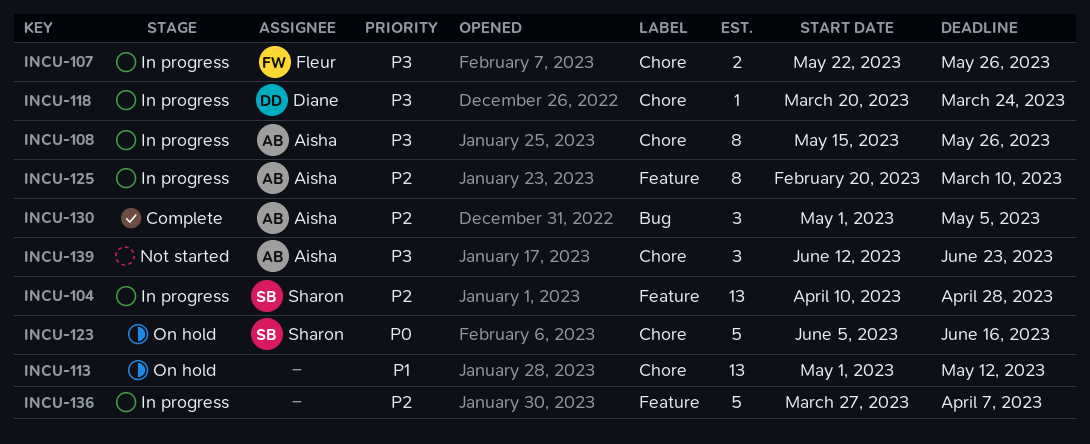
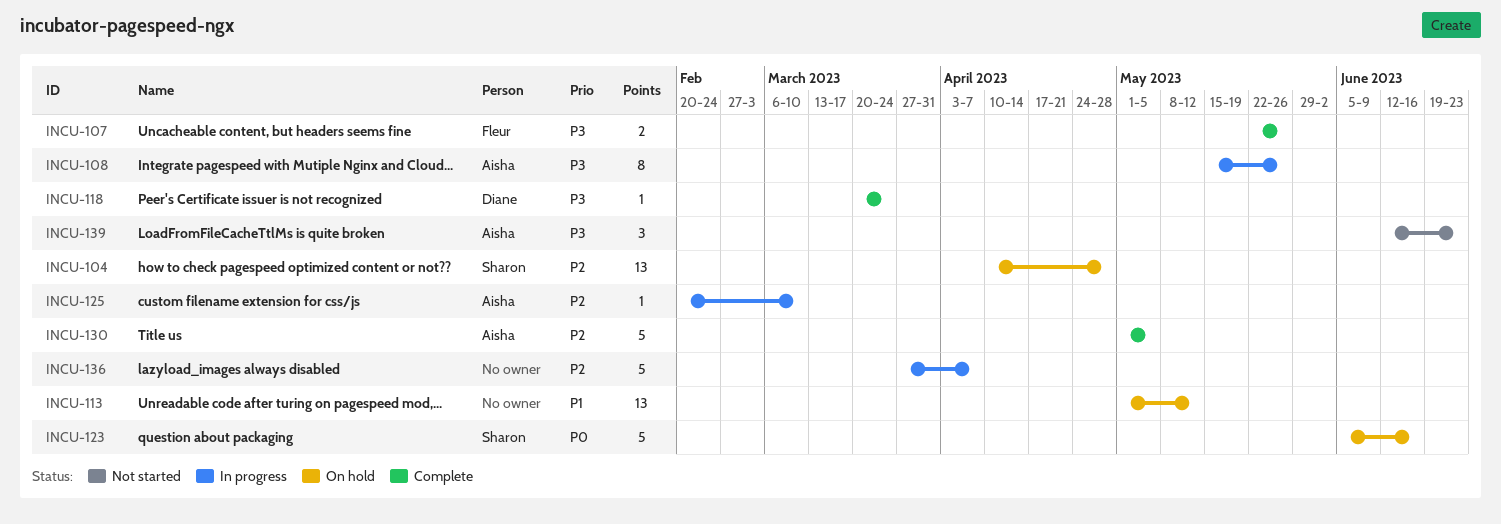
INCU-104, status: In progress -> On hold
INCU-107, status: In progress -> Complete
INCU-118, status: In progress -> Complete
INCU-125, estimate: 8 -> 1
INCU-130, estimate: 3 -> 5

